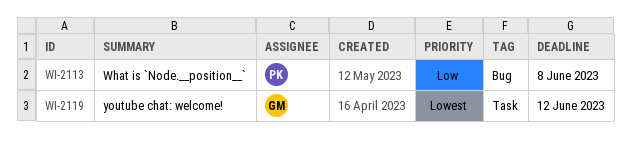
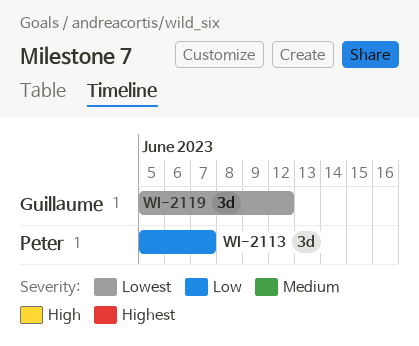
WI-2113, due: Jun 8 -> Jun 7

